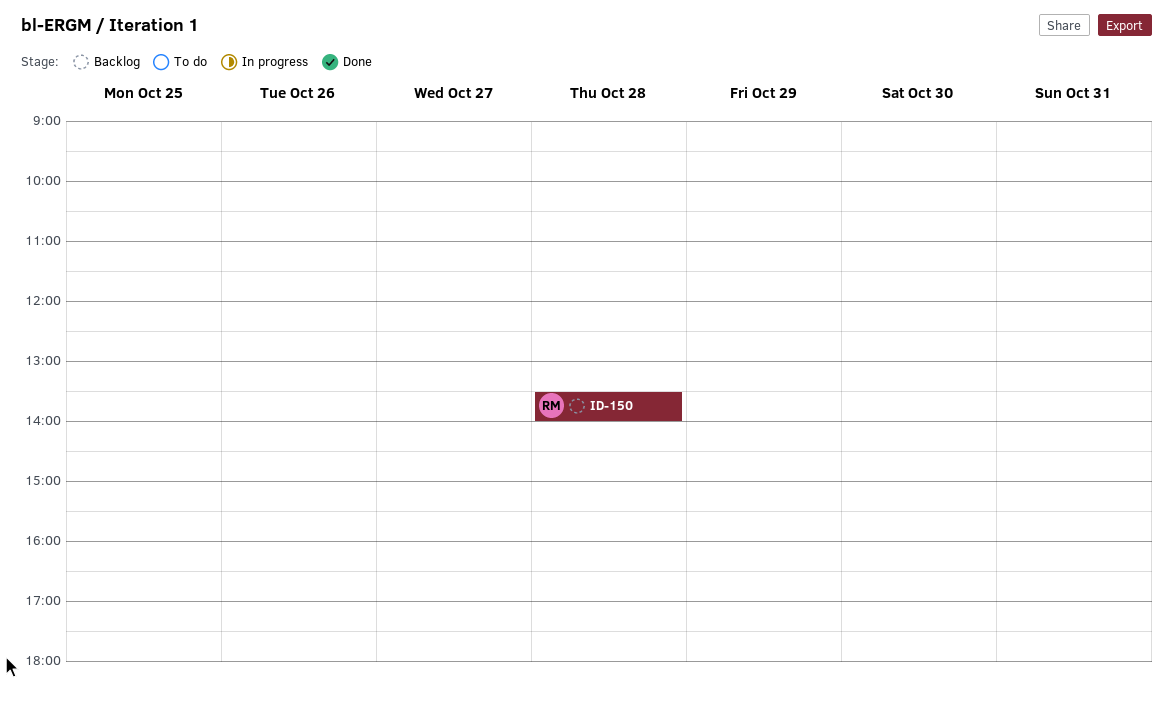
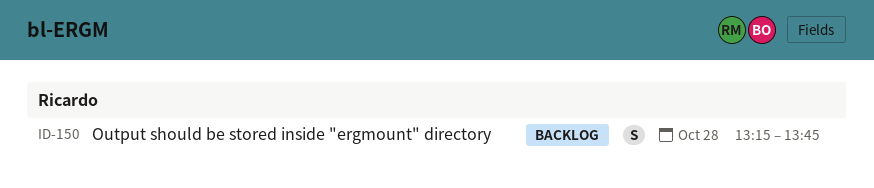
ID-150, begins: 13:30 -> 13:15
ID-150, ends: 14:00 -> 13:45

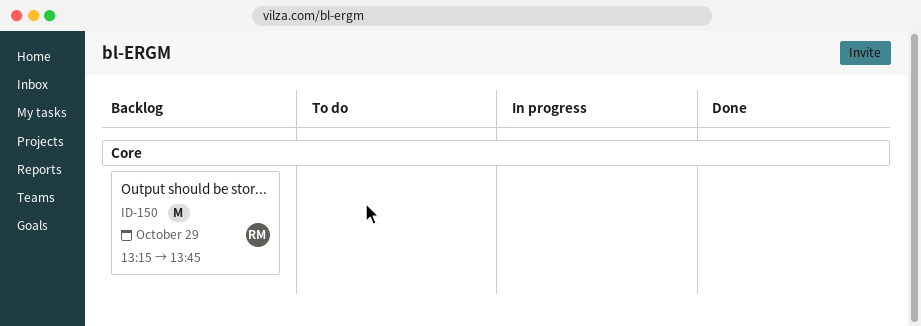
ID-150, estimate: S -> M
ID-150, day: Oct 28 -> Oct 29

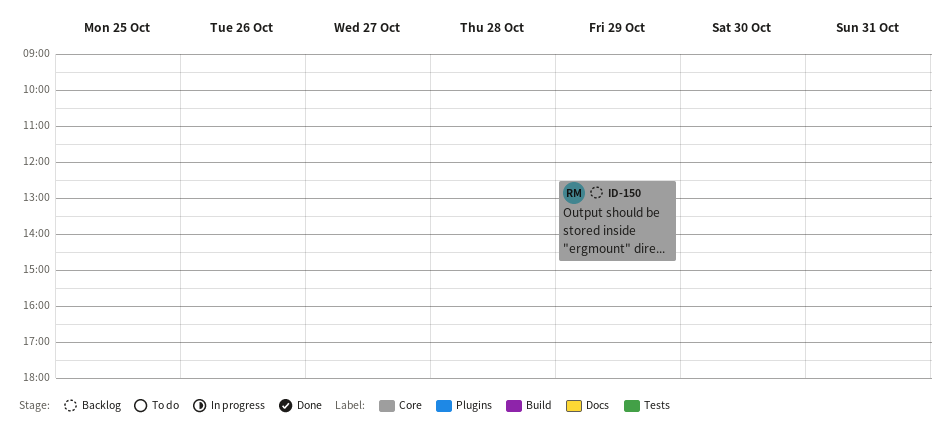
ID-150, begins: 13:15 -> 12:30
ID-150, ends: 13:45 -> 14:45

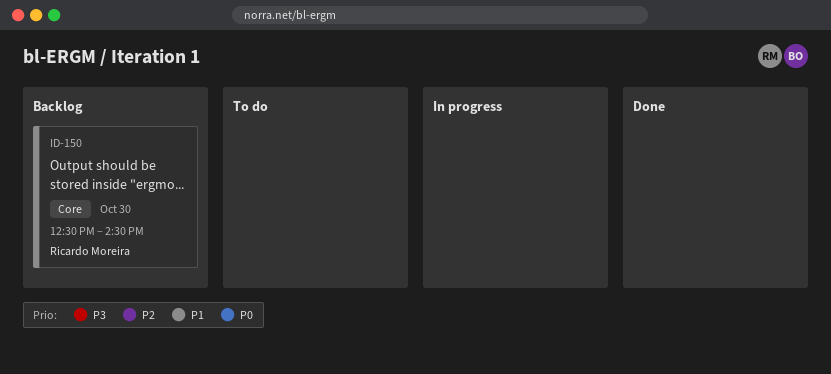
ID-150, day: Oct 29 -> Oct 30
ID-150, ends: 14:45 -> 14:30

